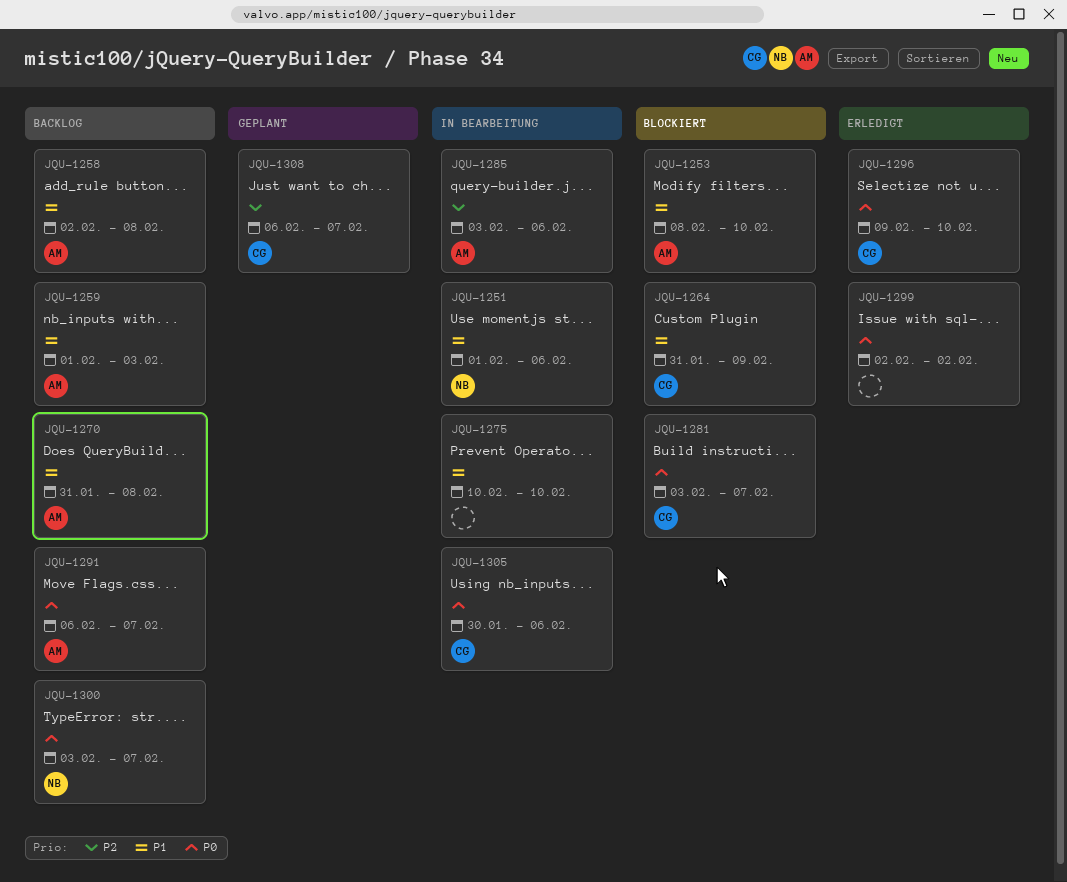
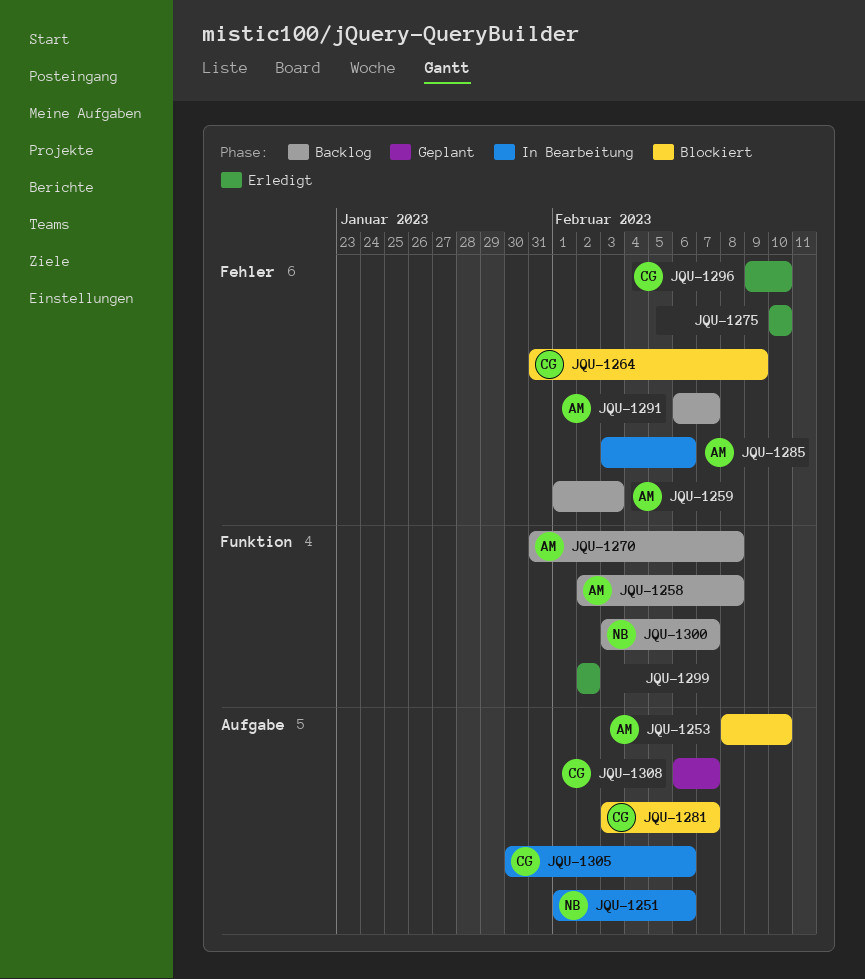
JQU-1275, status: In Bearbeitung -> Erledigt

